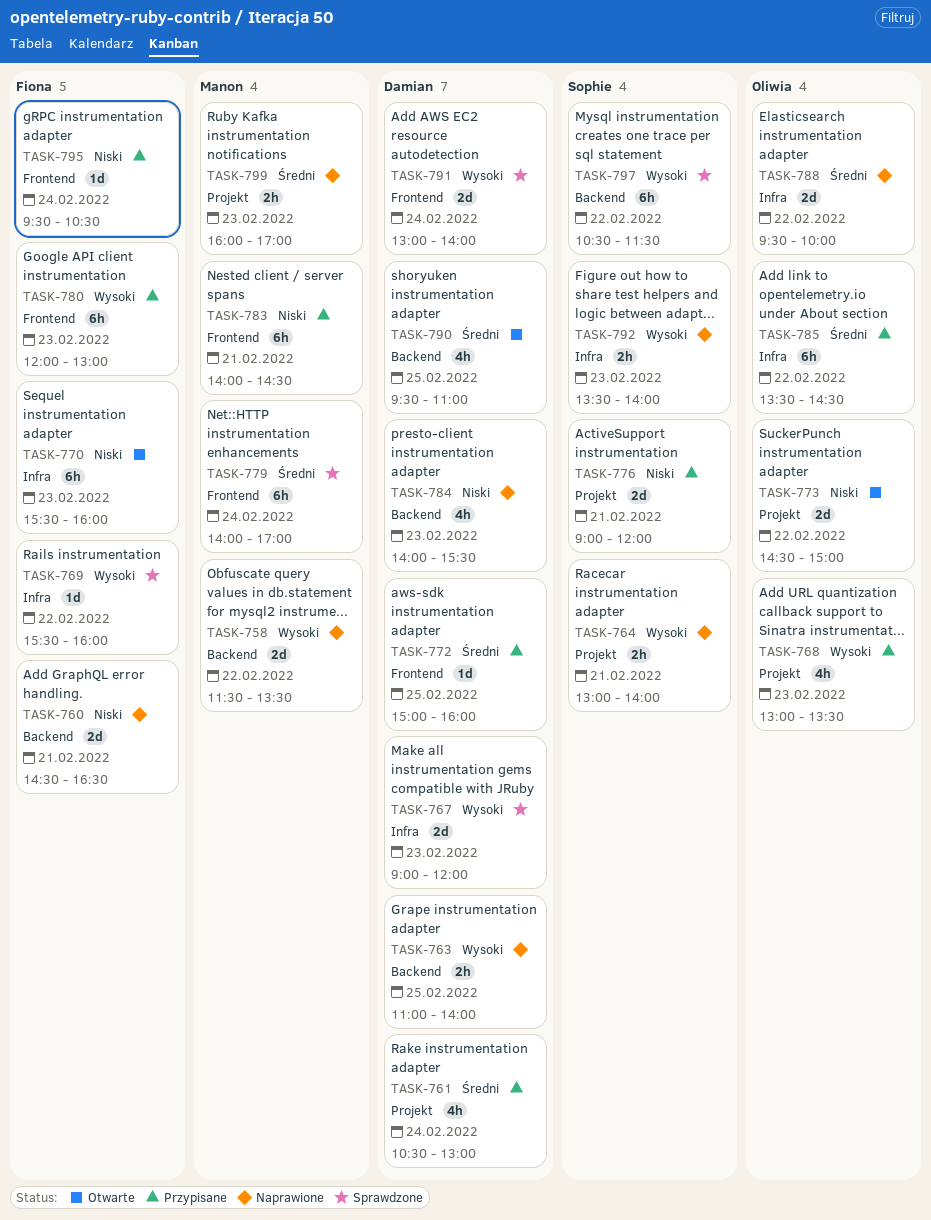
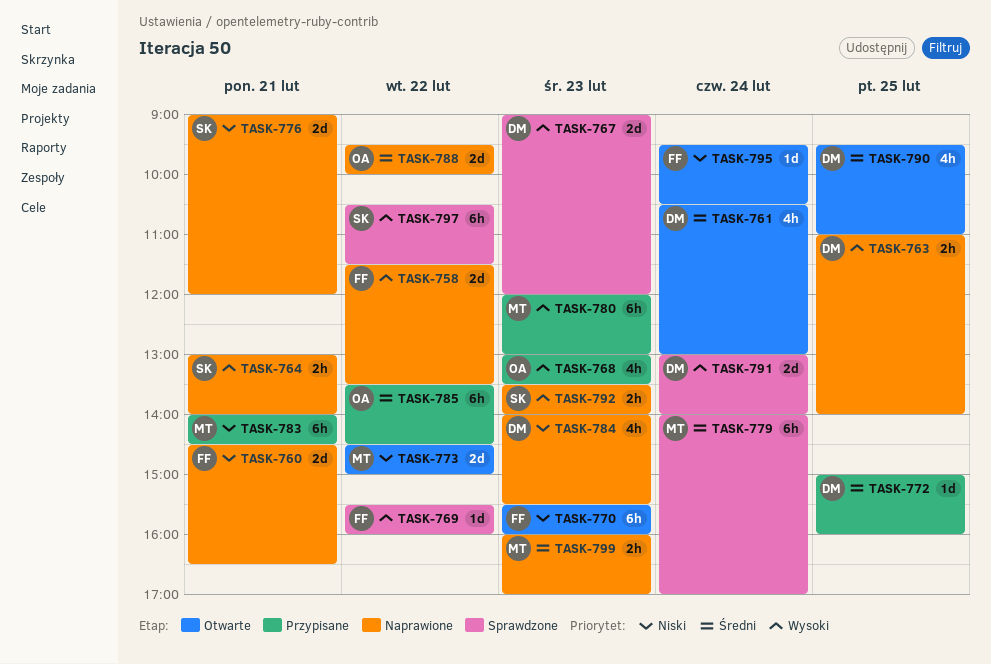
TASK-758, owner: Manon -> Fiona
TASK-761, status: Przypisane -> Otwarte
TASK-773, owner: Oliwia -> Manon
TASK-776, status: Przypisane -> Naprawione
TASK-780, owner: Fiona -> Manon
TASK-795, status: Przypisane -> Otwarte

